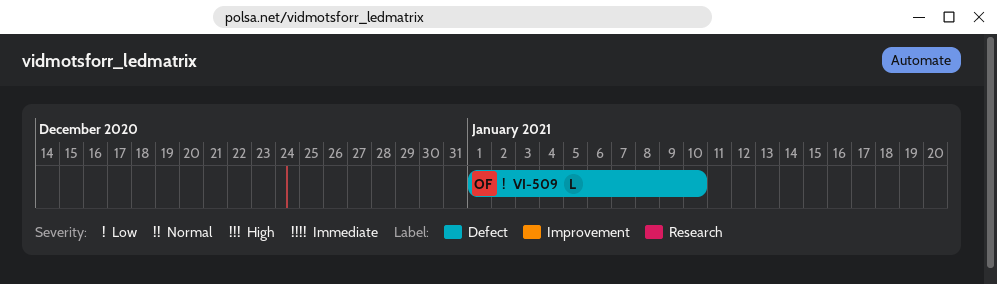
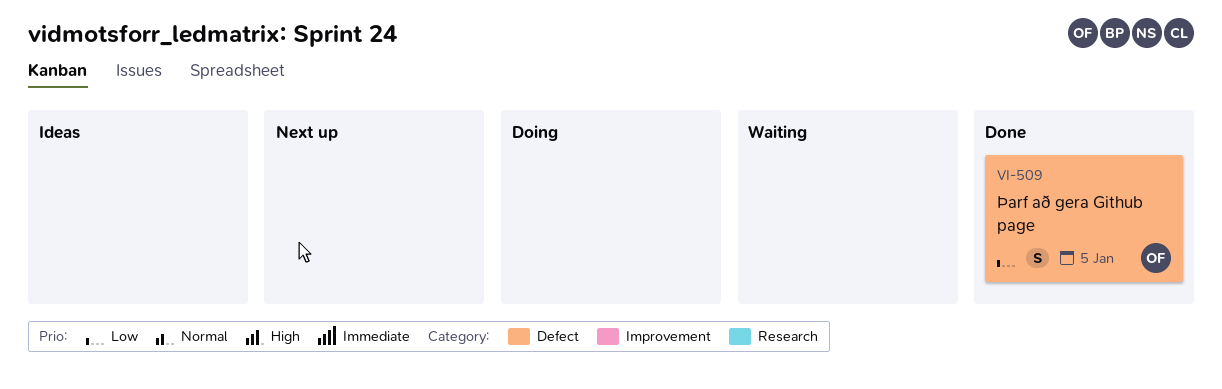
VI-509, estimate: L -> S
VI-509, due: Jan 10 -> Jan 5

